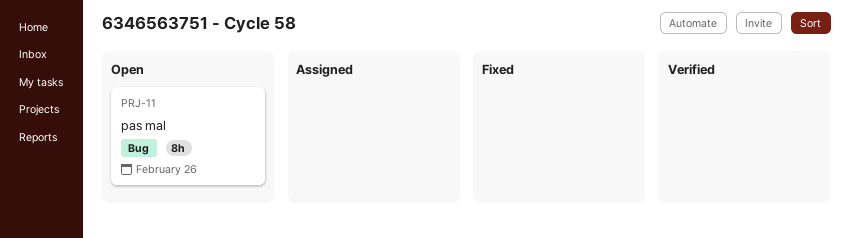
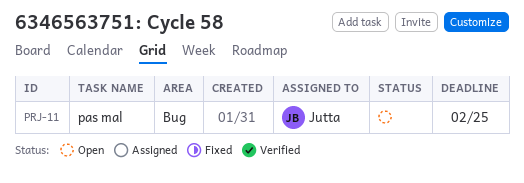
PRJ-11, due: Feb 26 -> Feb 25

